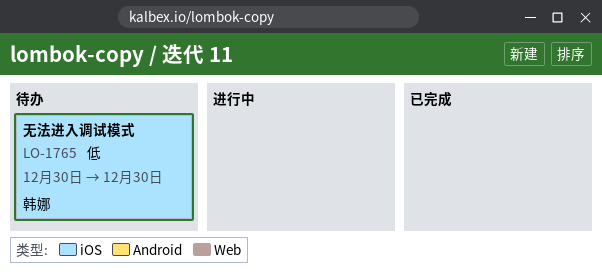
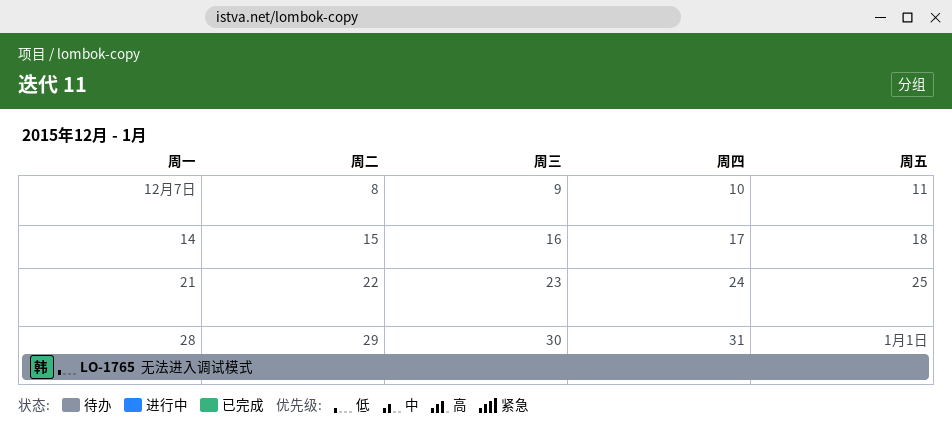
LO-1765, start: Dec 30 -> Dec 28
LO-1765, due: Dec 30 -> Jan 1

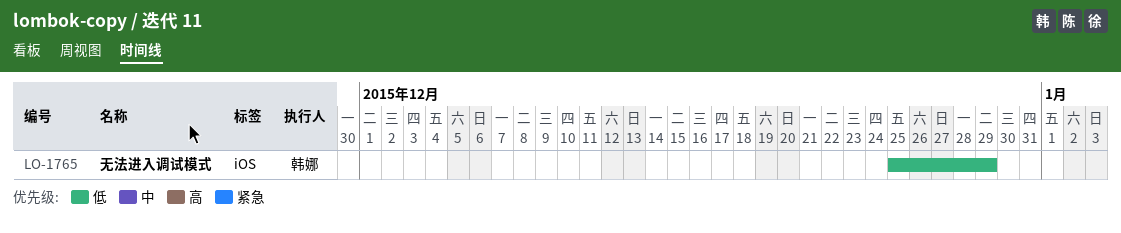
LO-1765, start: Dec 28 -> Dec 25
LO-1765, due: Jan 1 -> Dec 29

